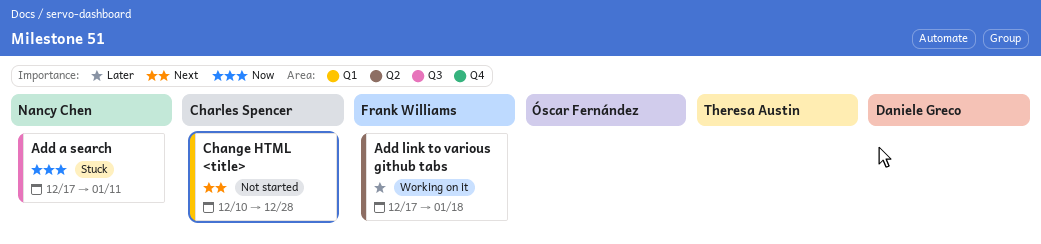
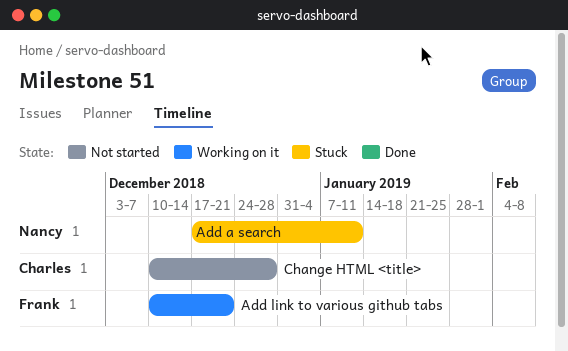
Add link to various github tabs, start: Dec 17 -> Dec 10
Add link to various github tabs, due: Jan 18 -> Dec 21

